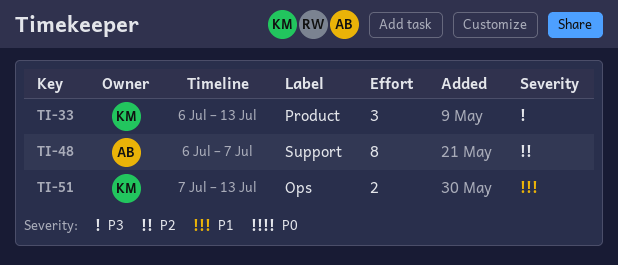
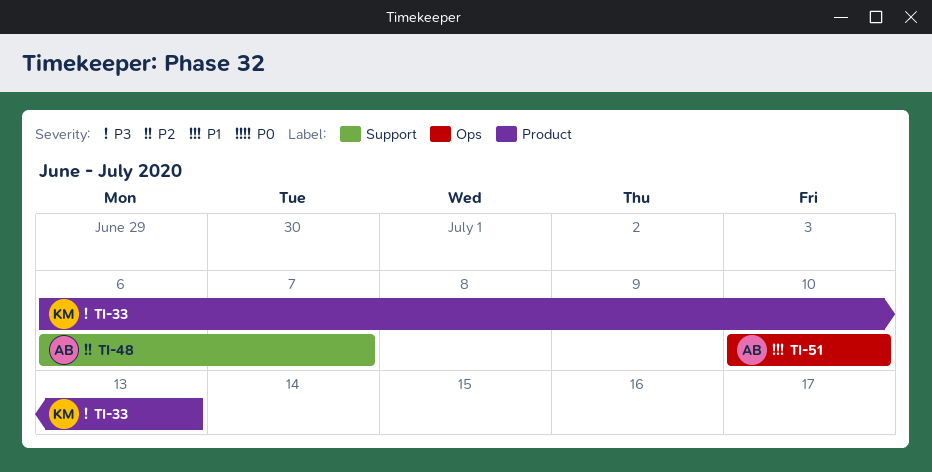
TI-51, owner: KM -> AB
TI-51, start: Jul 7 -> Jul 10
TI-51, due: Jul 13 -> Jul 10

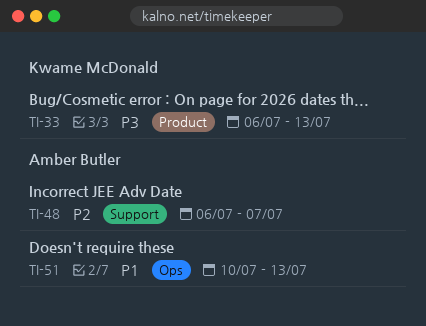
TI-51, due: Jul 10 -> Jul 13

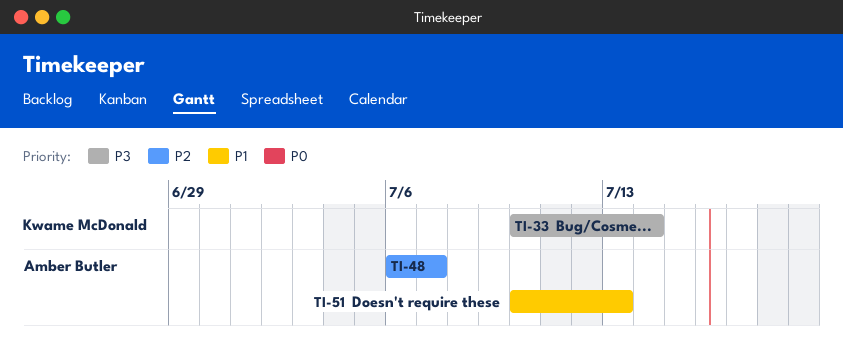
TI-33, start: Jul 6 -> Jul 10
TI-33, due: Jul 13 -> Jul 14

